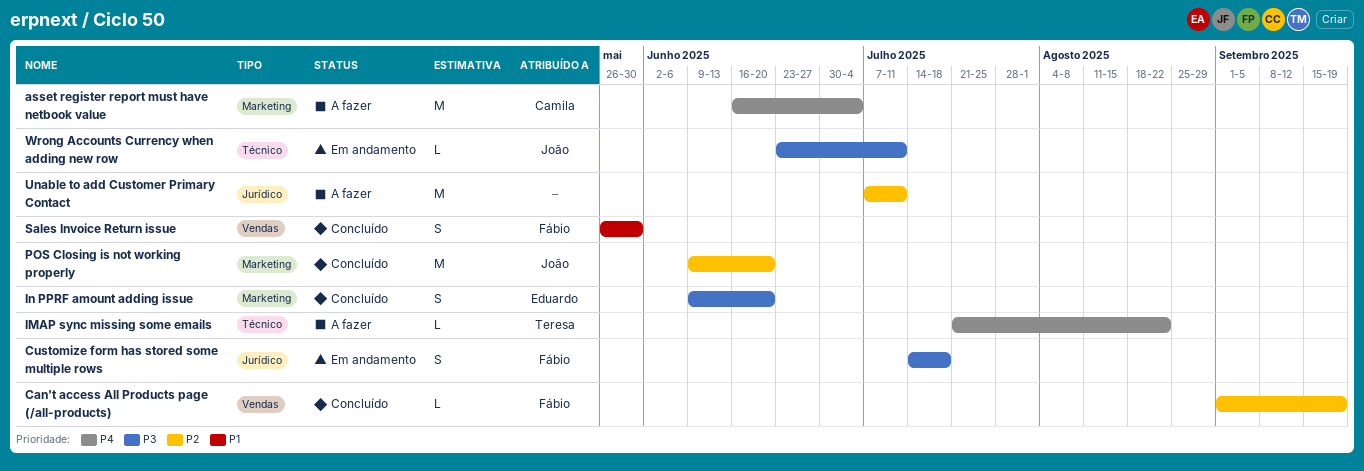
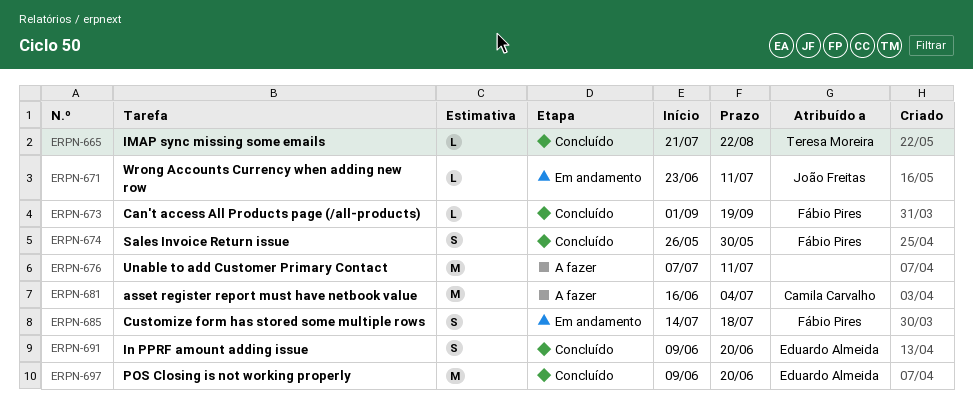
IMAP sync missing some emails, status: A fazer -> Concluído
POS Closing is not working properly, owner: João Freitas -> Eduardo Almeida

